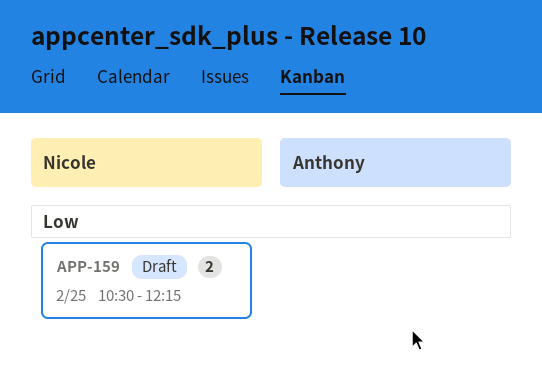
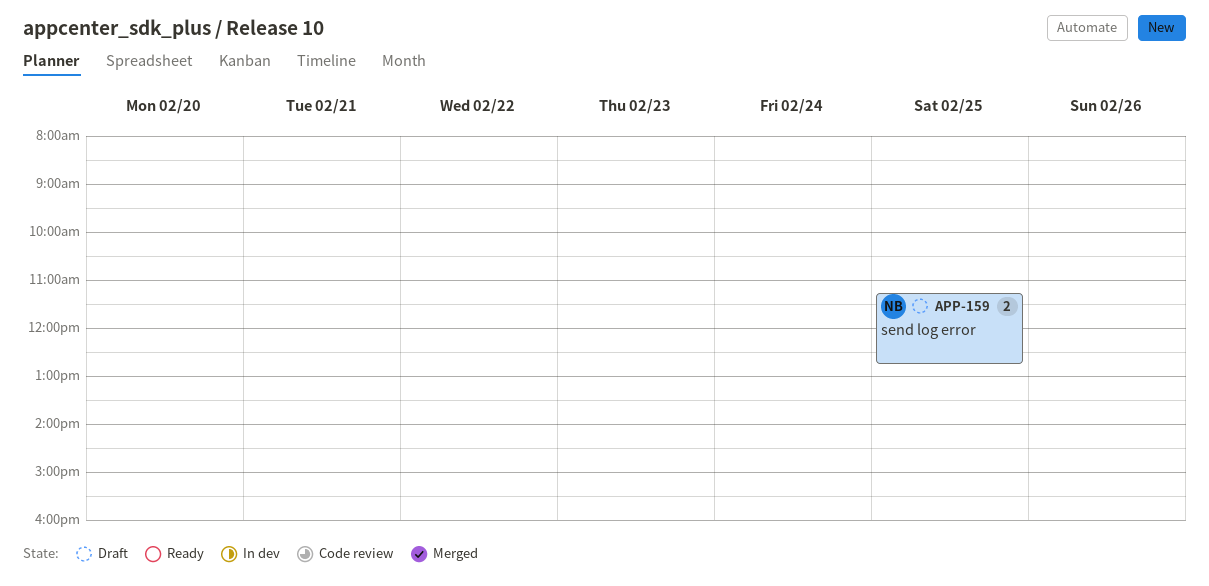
APP-159, begins: 10:30 -> 11:15
APP-159, ends: 12:15 -> 12:45

